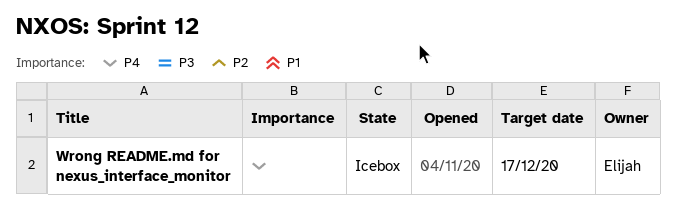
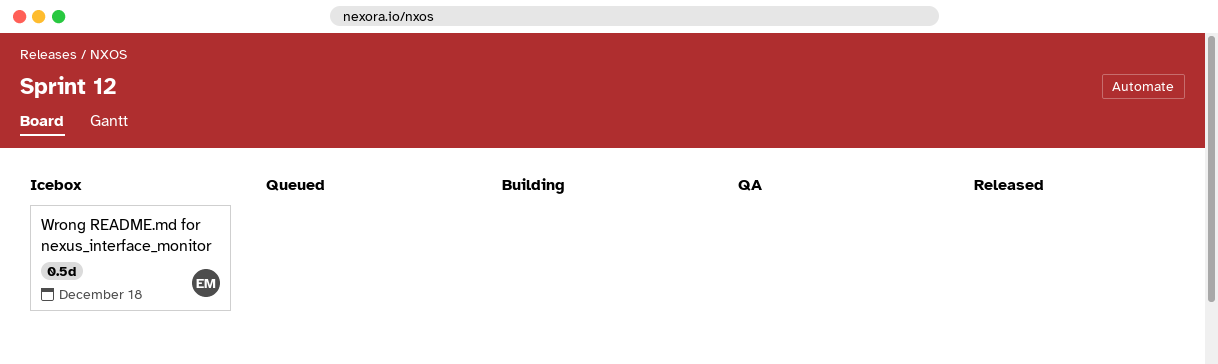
Wrong README.md for nexus_interface_monitor, due: Dec 17 -> Dec 18

